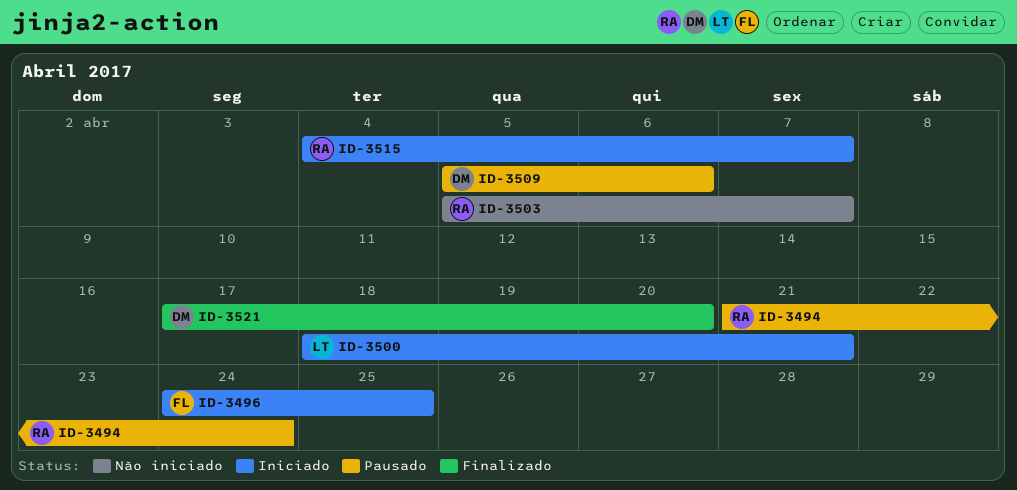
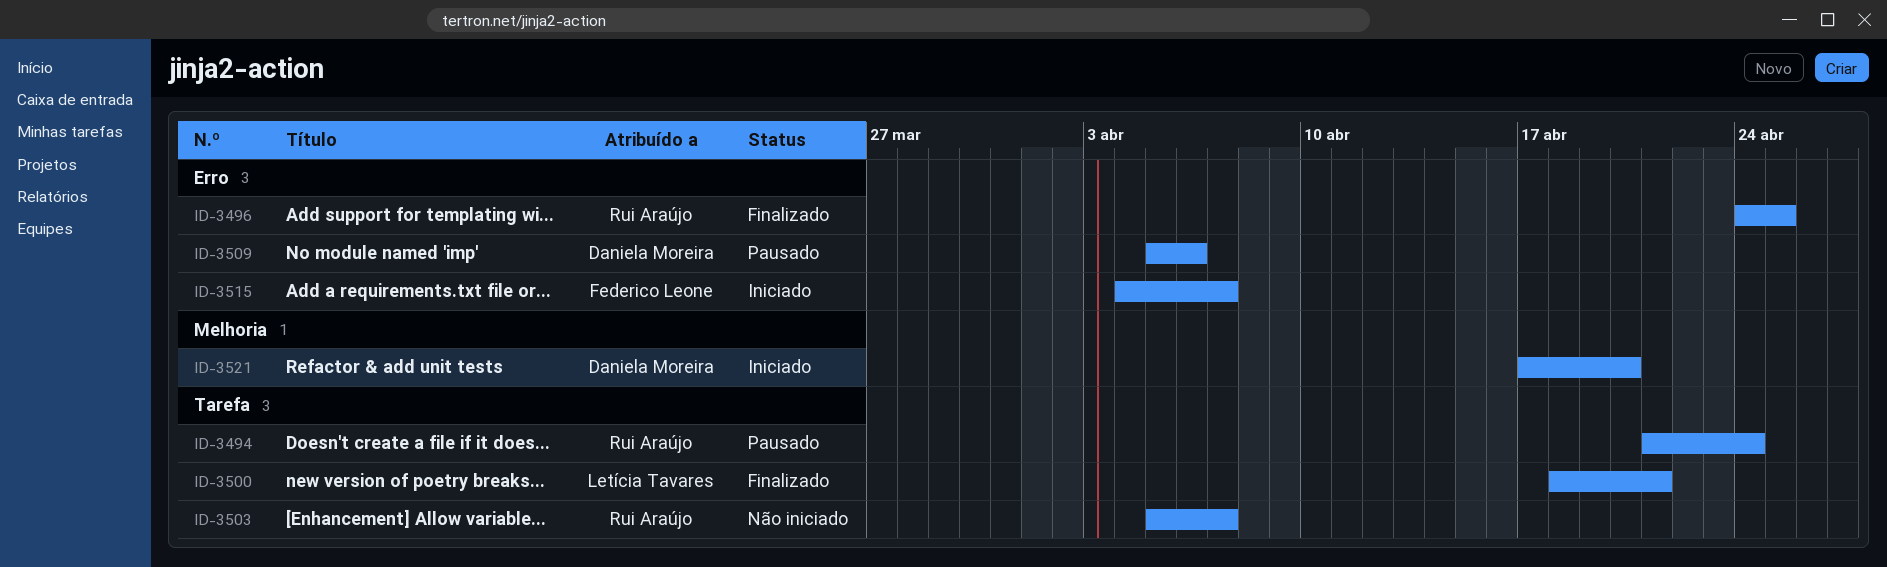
ID-3496, status: Iniciado -> Finalizado
ID-3496, owner: Federico Leone -> Rui Araújo
ID-3500, status: Iniciado -> Finalizado
ID-3515, owner: Rui Araújo -> Federico Leone
ID-3521, status: Finalizado -> Iniciado

